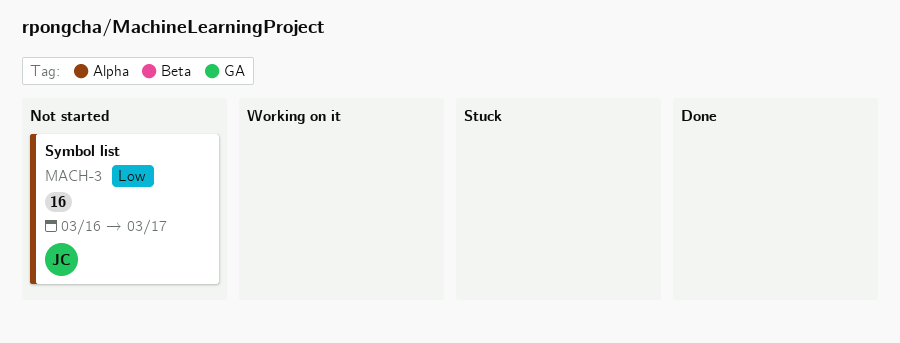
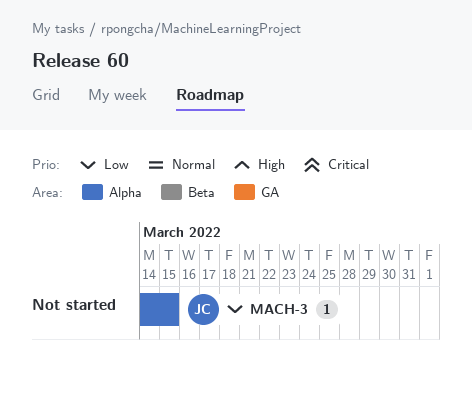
MACH-3, estimate: 16 -> 1
MACH-3, start: Mar 16 -> Mar 14
MACH-3, due: Mar 17 -> Mar 15

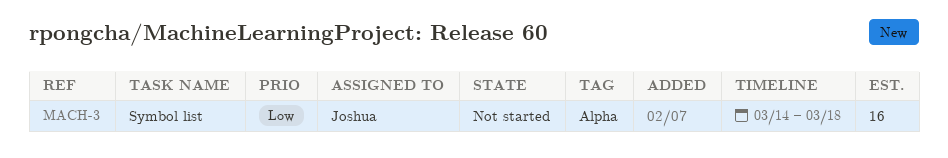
MACH-3, estimate: 1 -> 16
MACH-3, due: Mar 15 -> Mar 18

